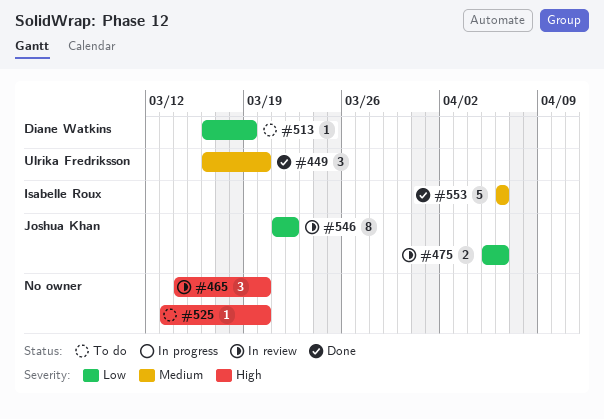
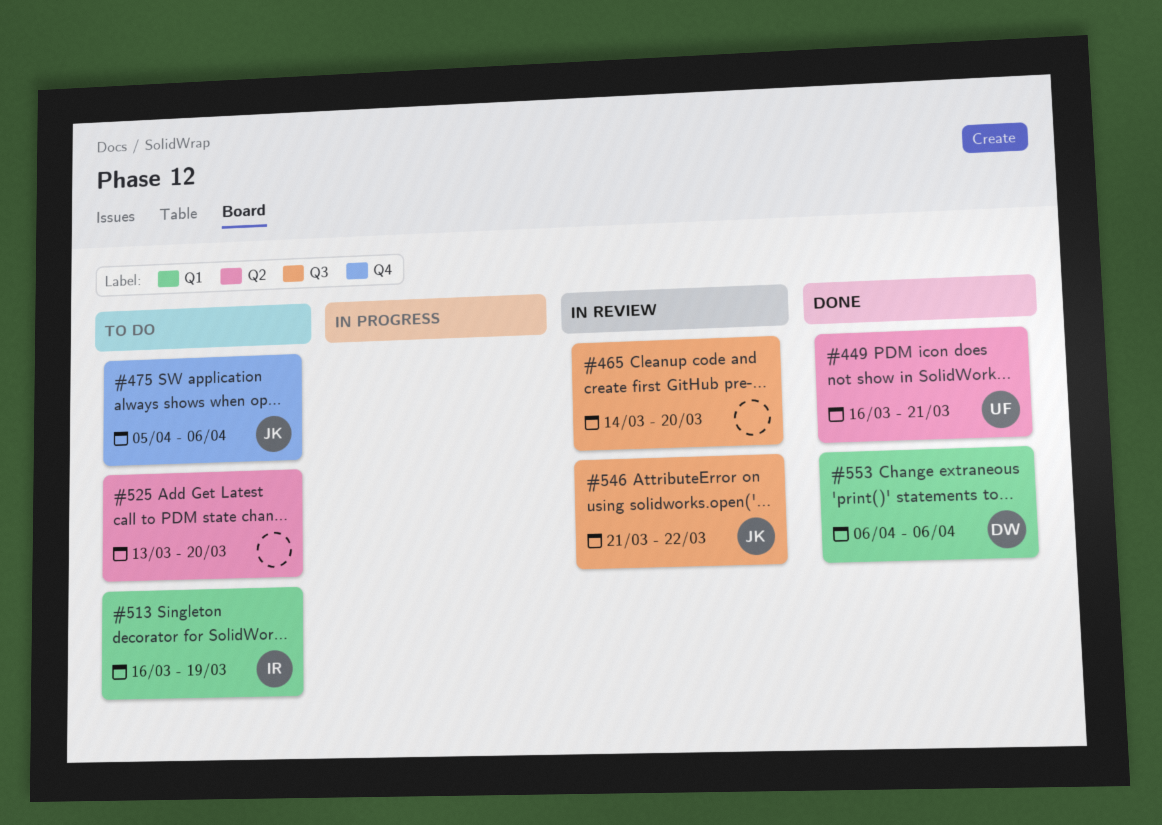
#449, due: Mar 20 -> Mar 21
#475, status: In review -> To do
#513, owner: Diane Watkins -> Isabelle Roux
#553, owner: Isabelle Roux -> Diane Watkins

